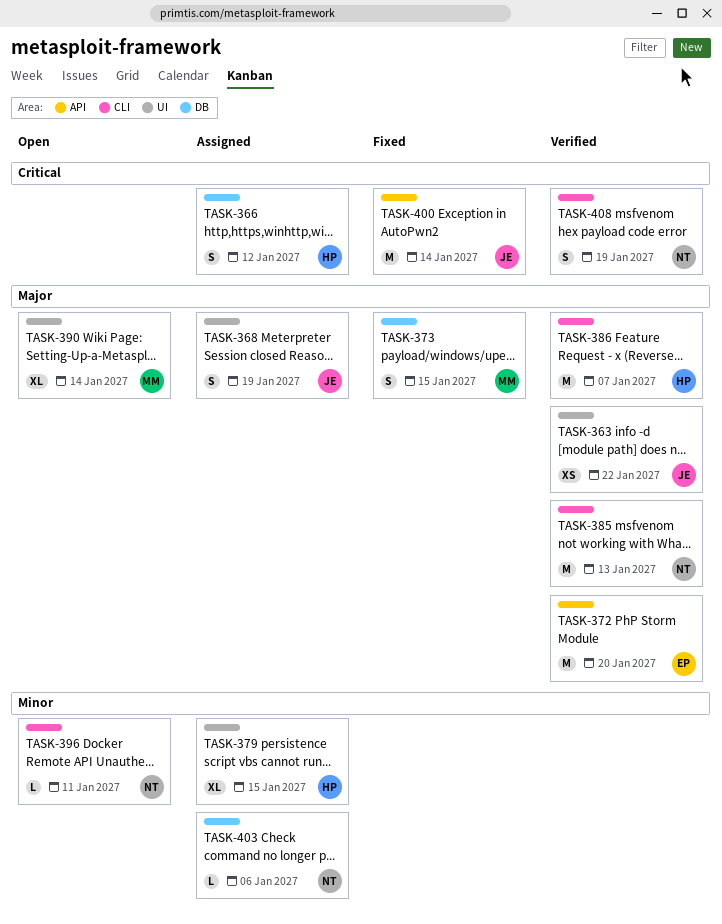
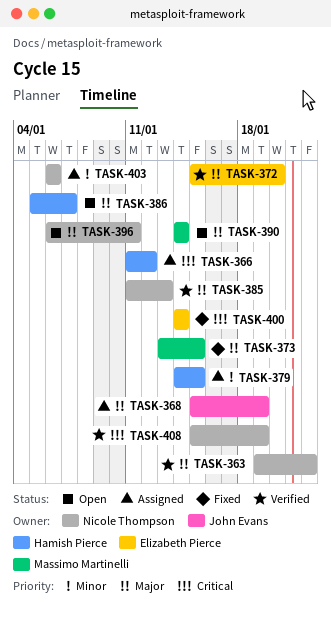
TASK-363, owner: John Evans -> Nicole Thompson
TASK-386, status: Verified -> Open
TASK-396, priority: Minor -> Major
TASK-400, owner: John Evans -> Elizabeth Pierce

